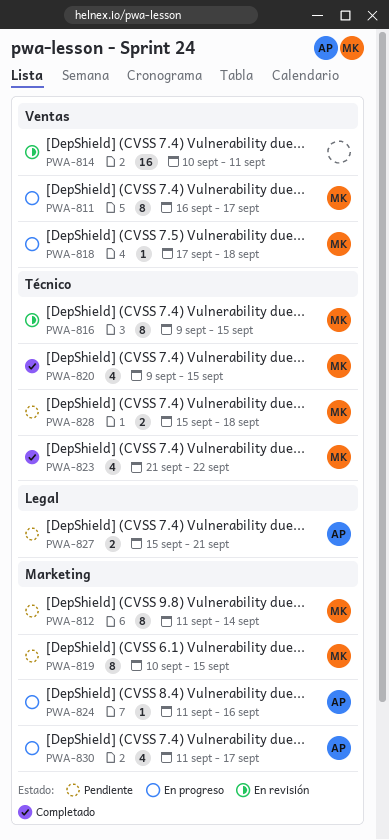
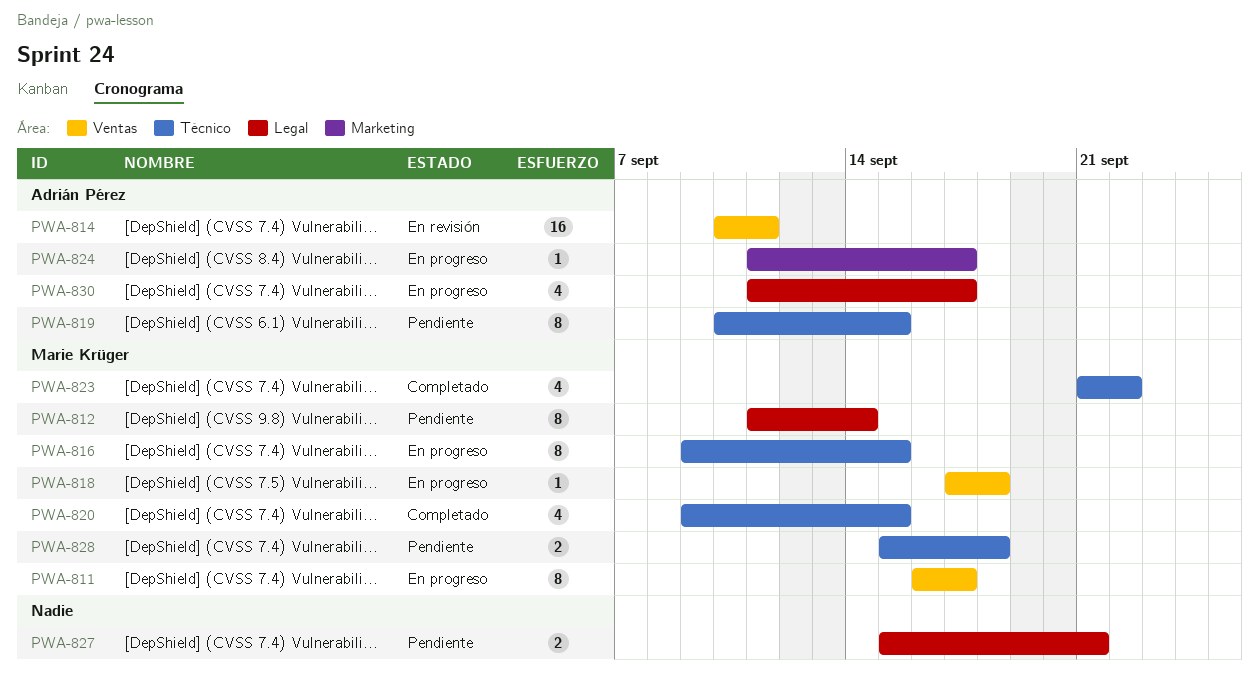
PWA-812, label: Marketing -> Legal
PWA-814, owner: none -> Adrián Pérez
PWA-816, status: En revisión -> En progreso
PWA-819, owner: Marie Krüger -> Adrián Pérez
PWA-819, label: Marketing -> Técnico
PWA-824, due: Sep 16 -> Sep 17
PWA-827, owner: Adrián Pérez -> none
PWA-830, label: Marketing -> Legal

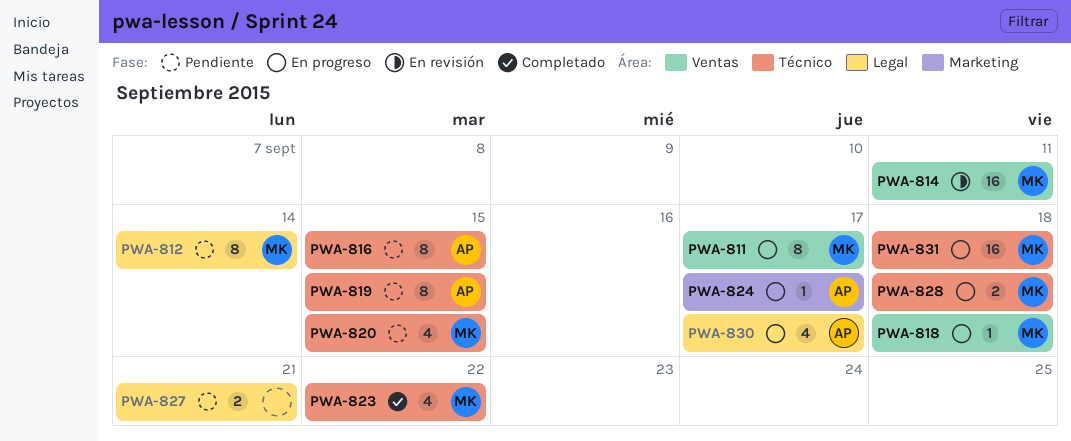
PWA-814, owner: Adrián Pérez -> Marie Krüger
PWA-816, status: En progreso -> Pendiente
PWA-816, owner: Marie Krüger -> Adrián Pérez
PWA-820, status: Completado -> Pendiente
PWA-828, status: Pendiente -> En progreso
PWA-831: none -> present

